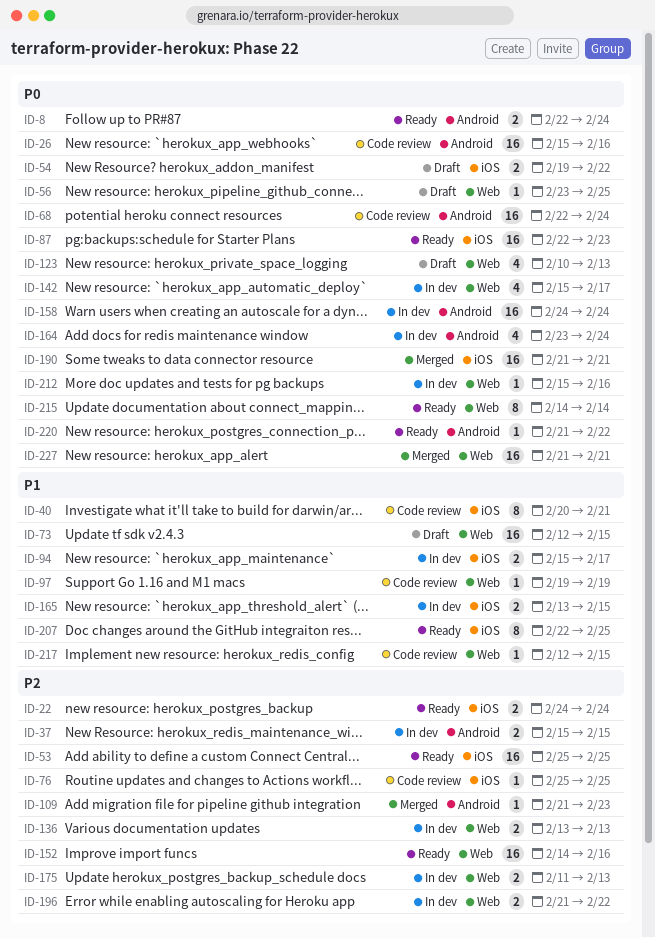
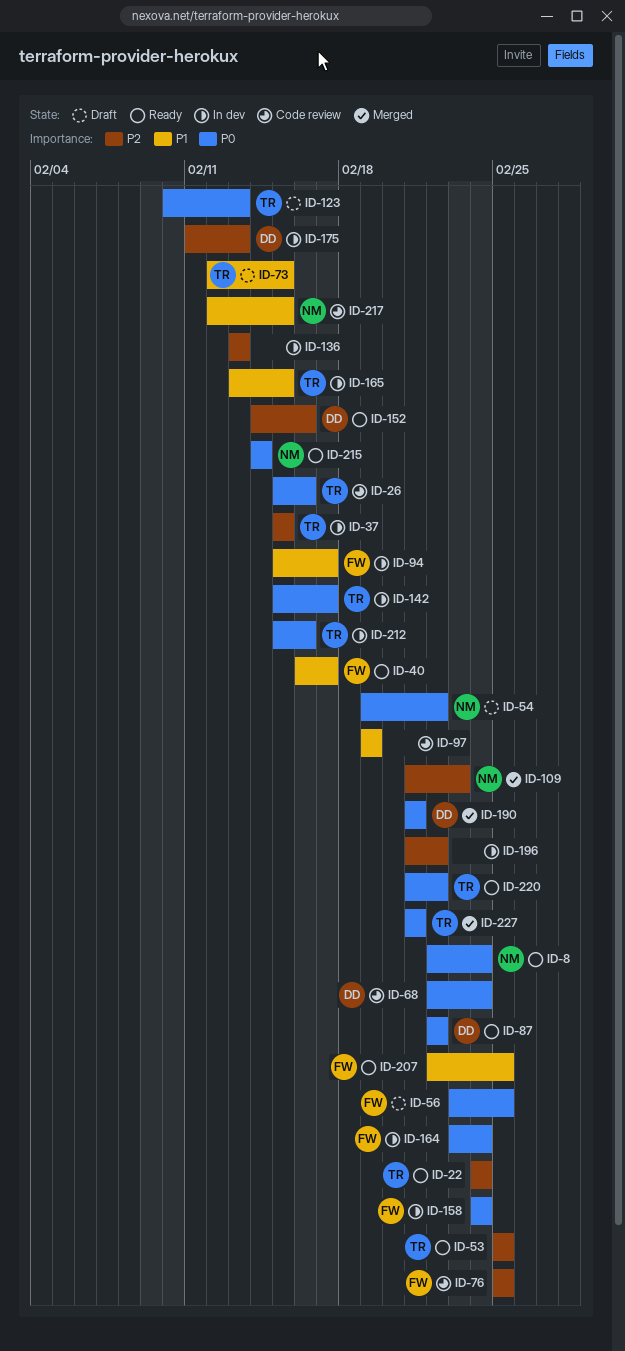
ID-40, status: Code review -> Ready
ID-40, start: Feb 20 -> Feb 16
ID-40, due: Feb 21 -> Feb 17
ID-87, due: Feb 23 -> Feb 22

